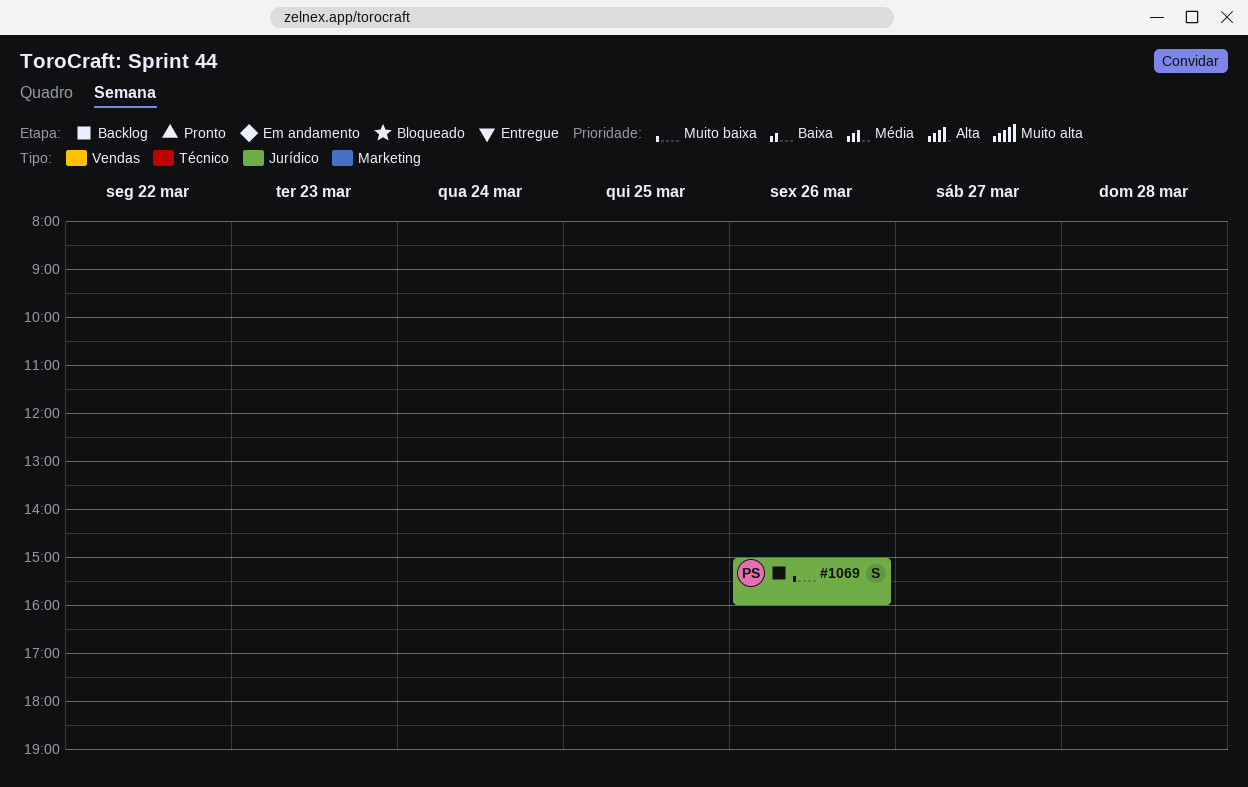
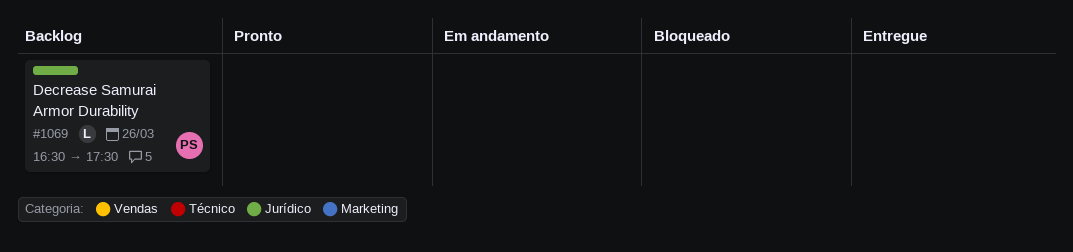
#1069, estimate: S -> L
#1069, begins: 15:00 -> 16:30
#1069, ends: 16:00 -> 17:30

